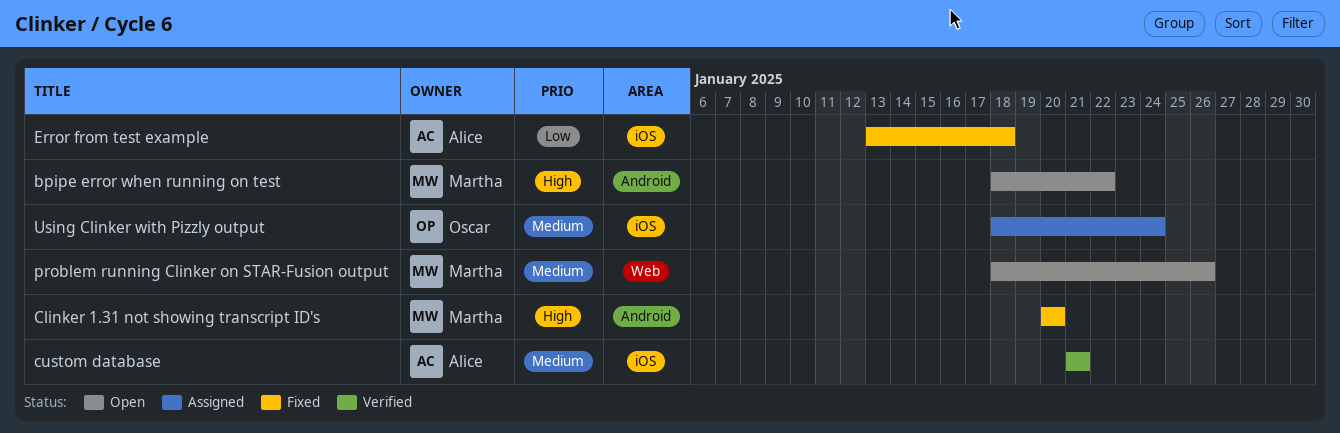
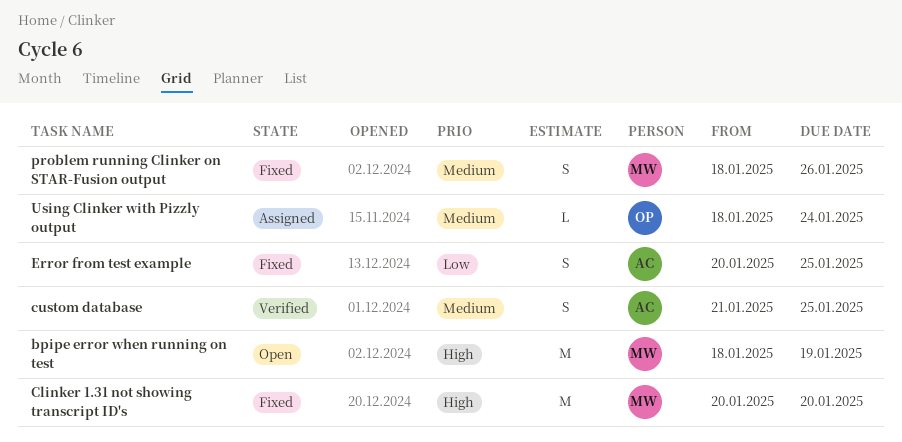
bpipe error when running on test, due: Jan 22 -> Jan 19
custom database, due: Jan 21 -> Jan 25
Error from test example, start: Jan 13 -> Jan 20
Error from test example, due: Jan 18 -> Jan 25
problem running Clinker on STAR-Fusion output, status: Open -> Fixed

